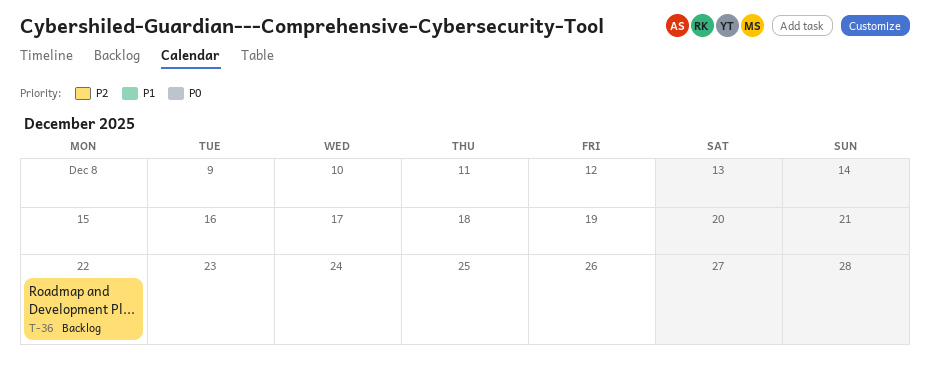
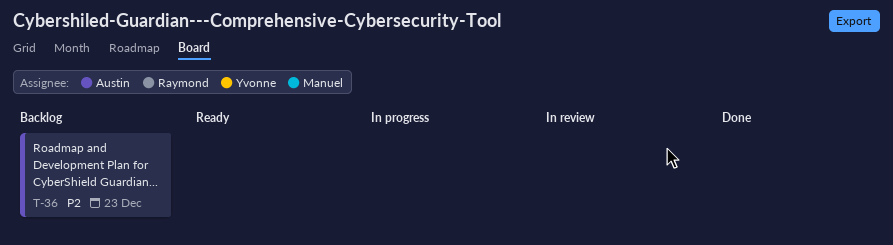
T-36, due: Dec 22 -> Dec 23

